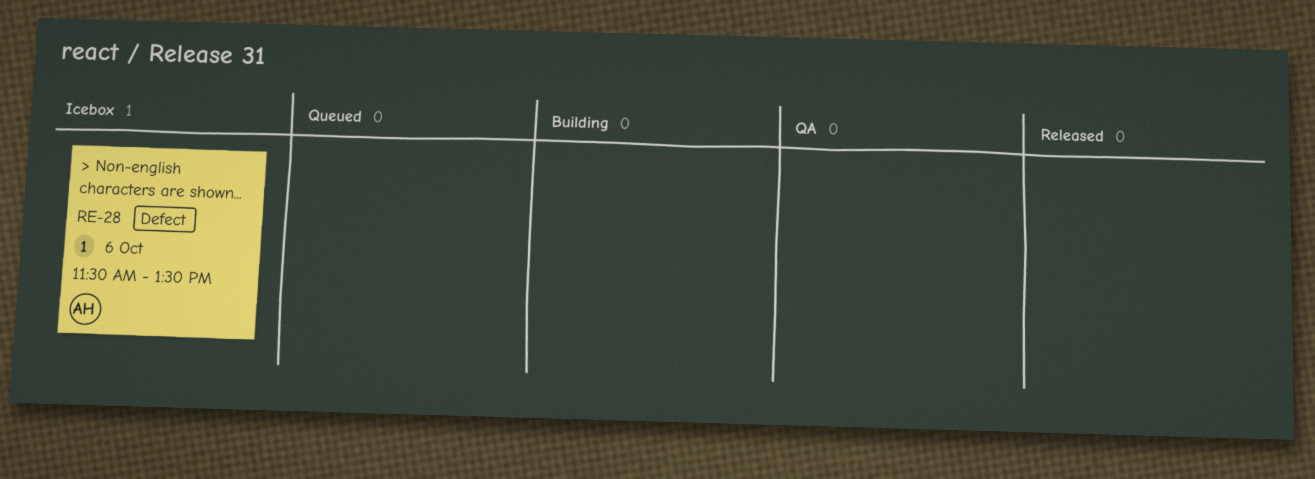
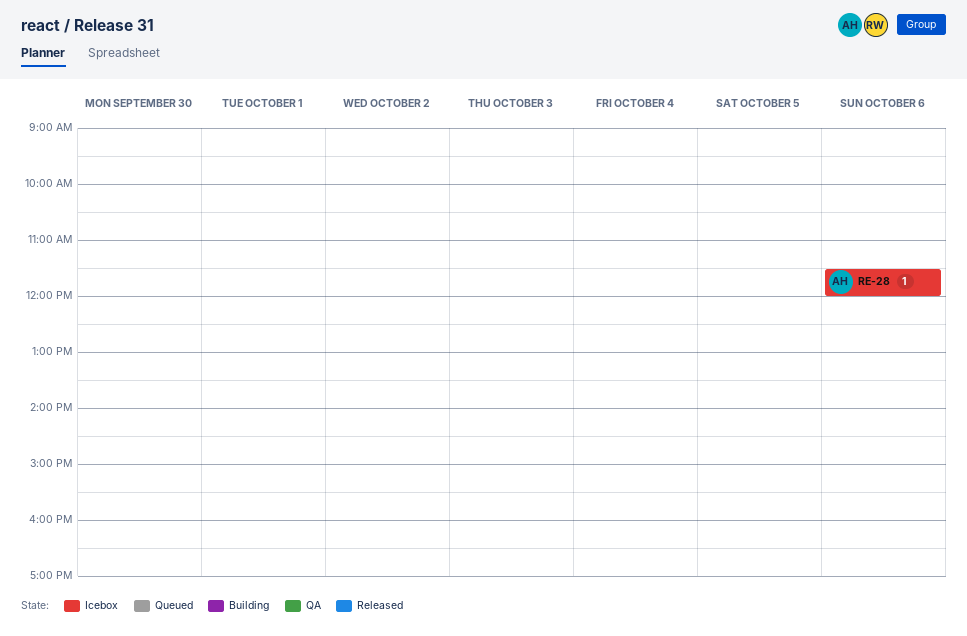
RE-28, ends: 13:30 -> 12:00

